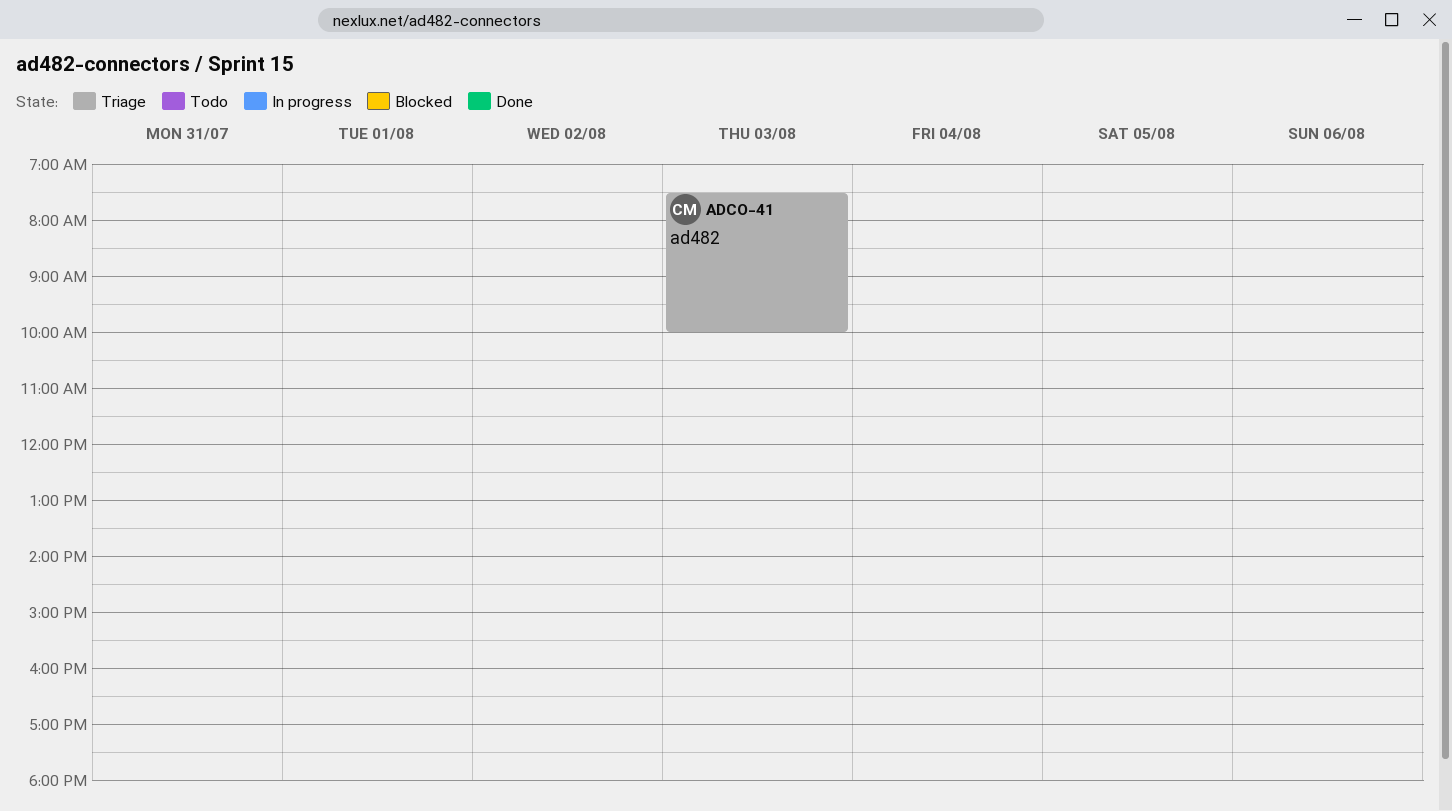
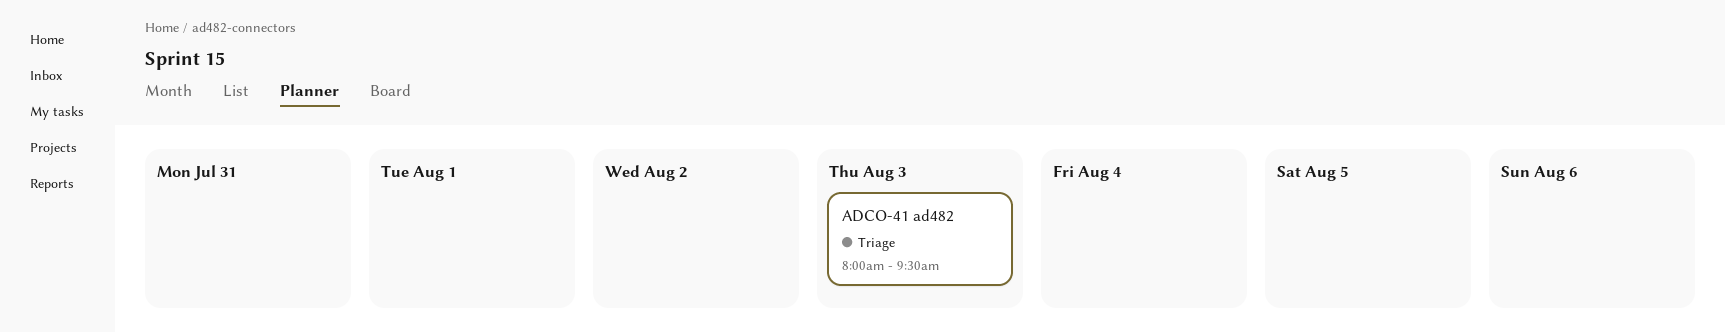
ADCO-41, begins: 07:30 -> 08:00
ADCO-41, ends: 10:00 -> 09:30

